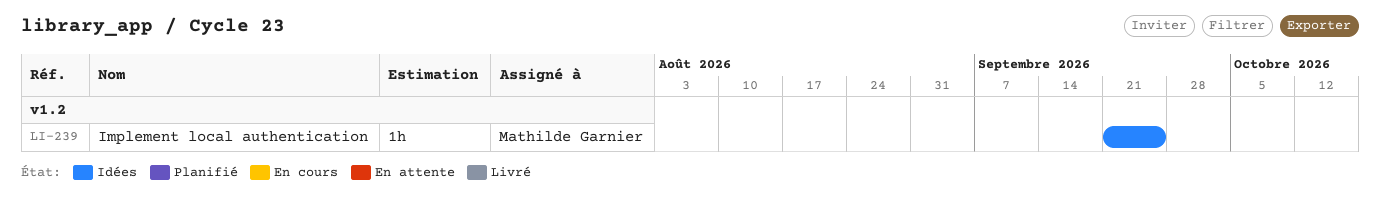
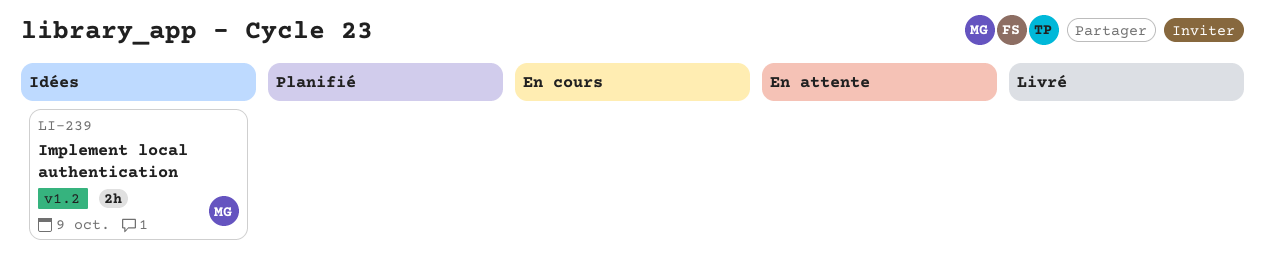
LI-239, estimate: 1h -> 2h
LI-239, due: Sep 25 -> Oct 9

